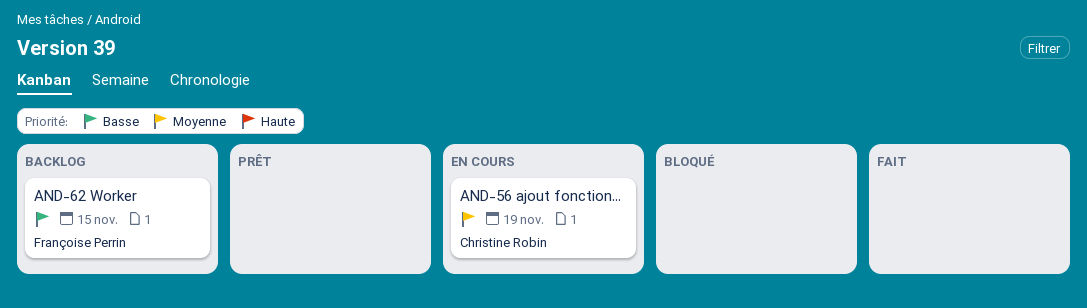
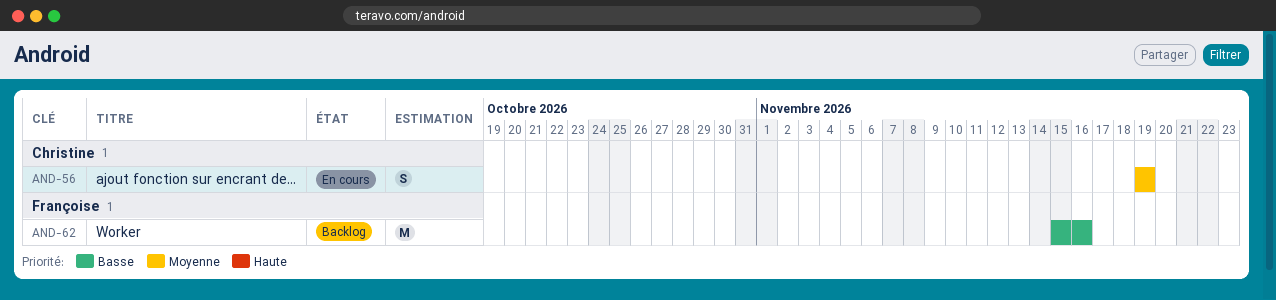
AND-62, due: Nov 15 -> Nov 16

